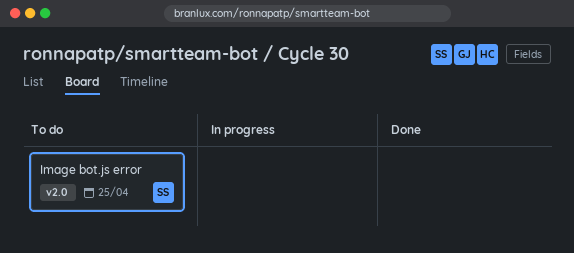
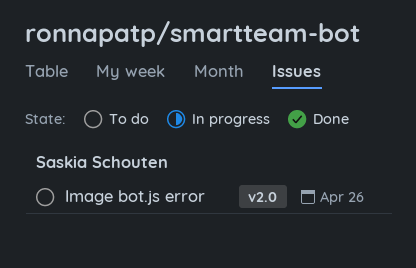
Image bot.js error, due: Apr 25 -> Apr 26

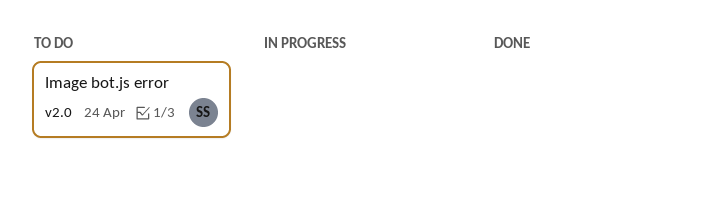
Image bot.js error, due: Apr 26 -> Apr 24

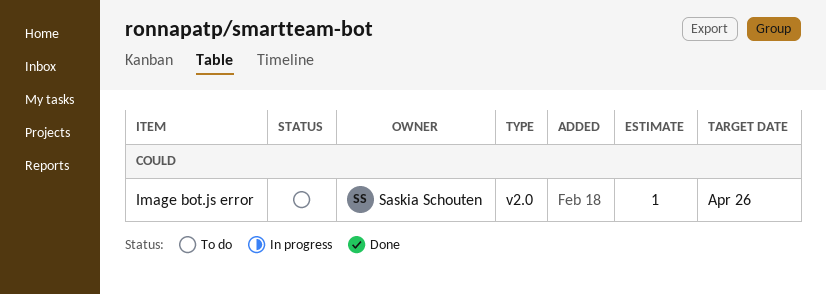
Image bot.js error, due: Apr 24 -> Apr 26

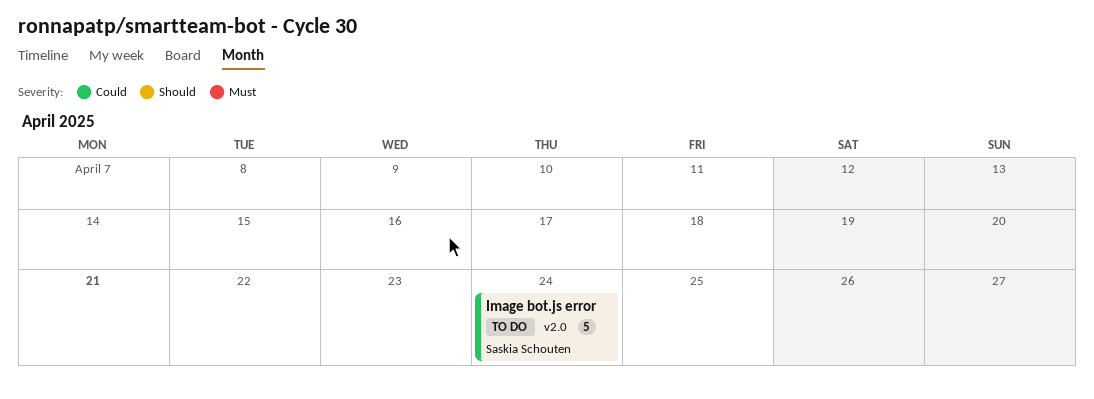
Image bot.js error, estimate: 1 -> 5
Image bot.js error, due: Apr 26 -> Apr 24

